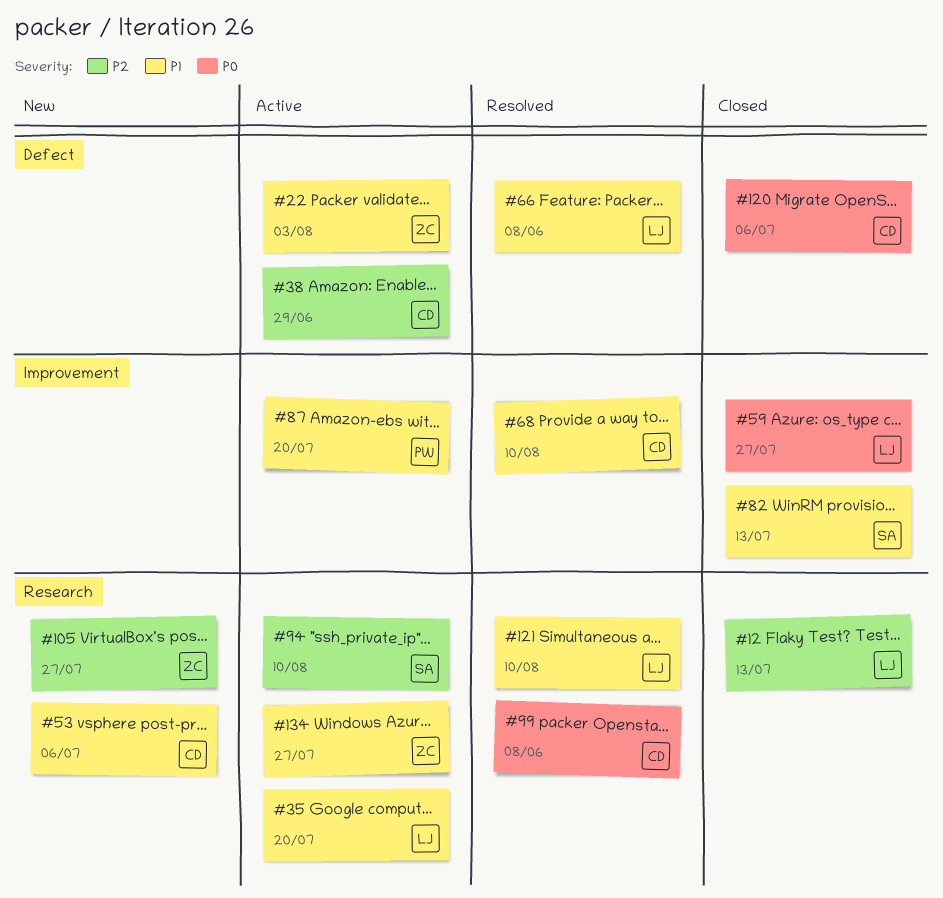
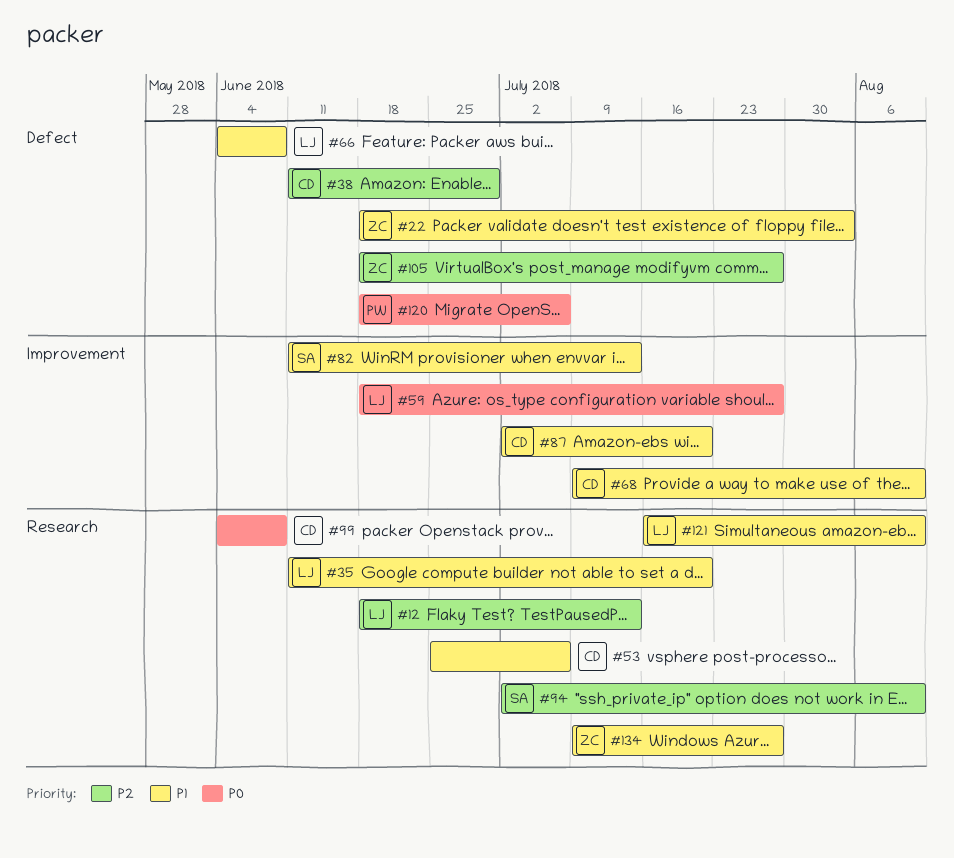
#87, owner: PW -> CD
#105, label: Research -> Defect
#120, owner: CD -> PW

